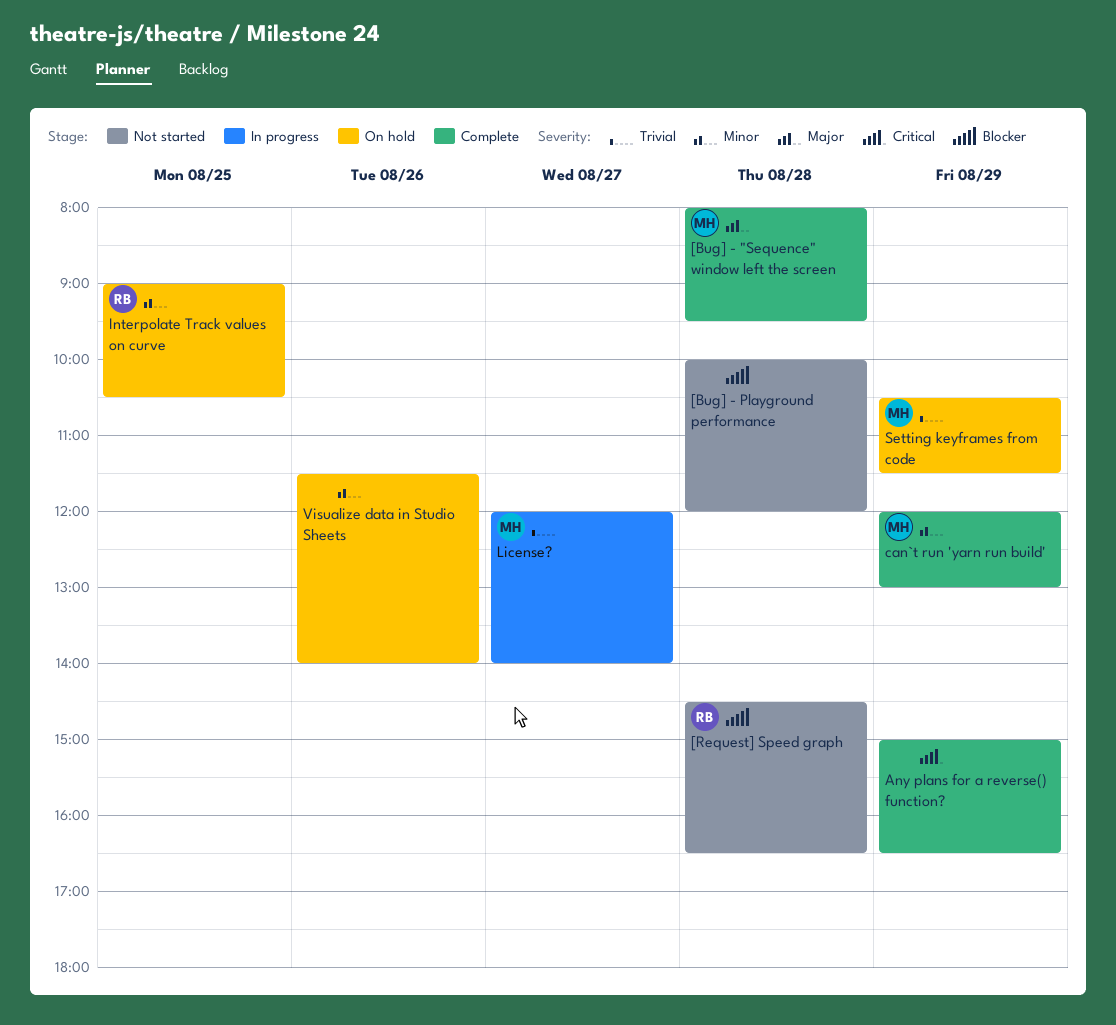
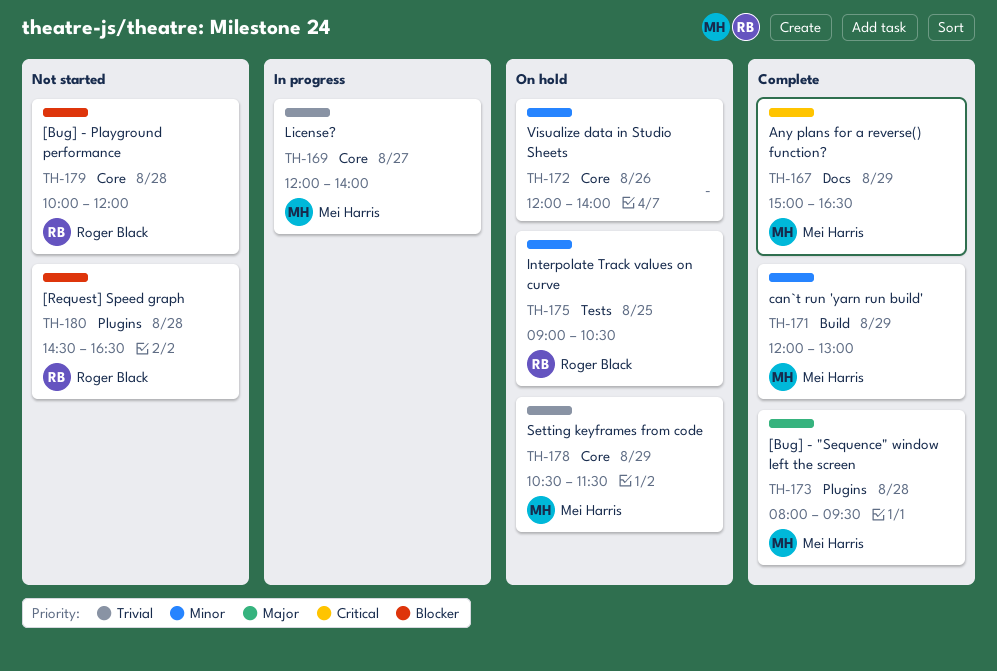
[Bug] - Playground performance, owner: none -> Roger Black
Any plans for a reverse() function?, owner: none -> Mei Harris
Visualize data in Studio Sheets, begins: 11:30 -> 12:00

